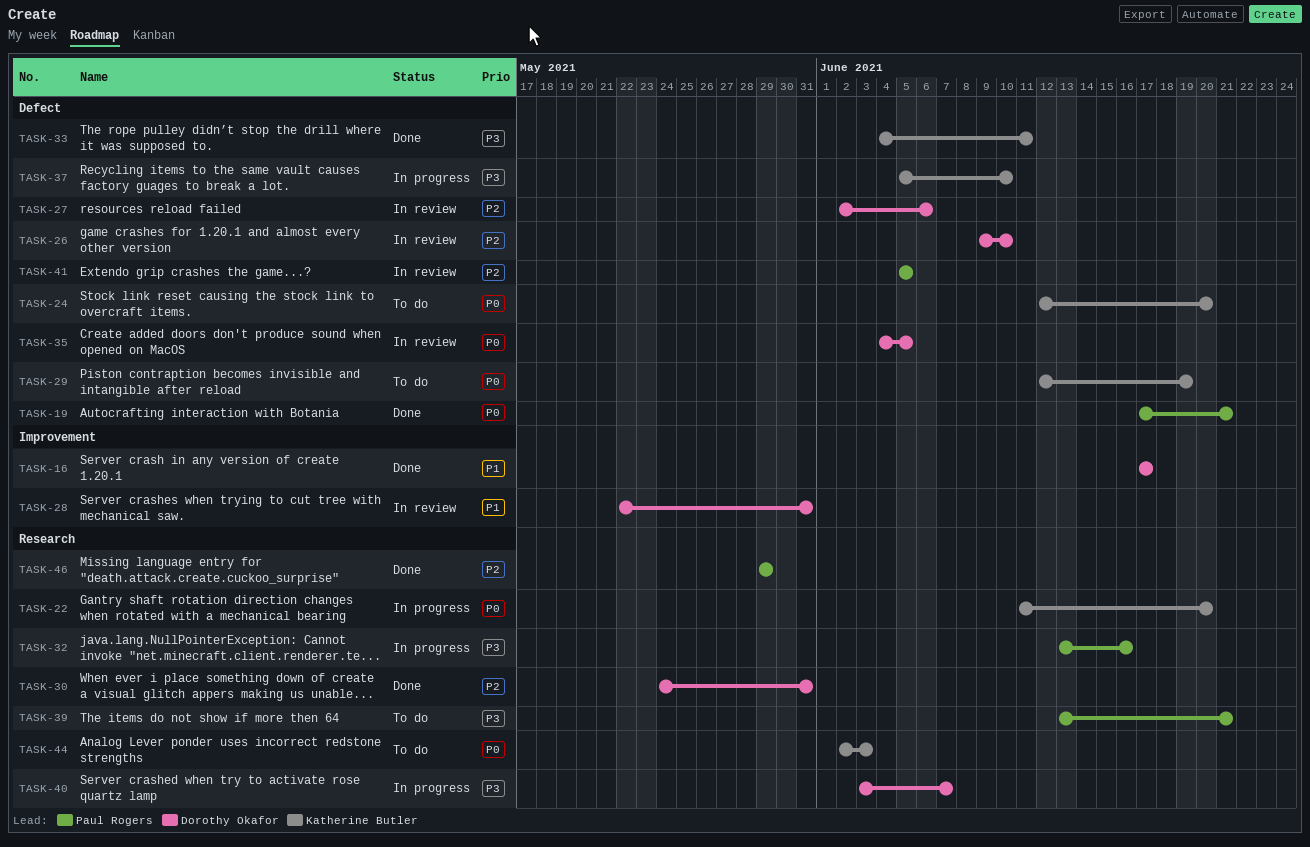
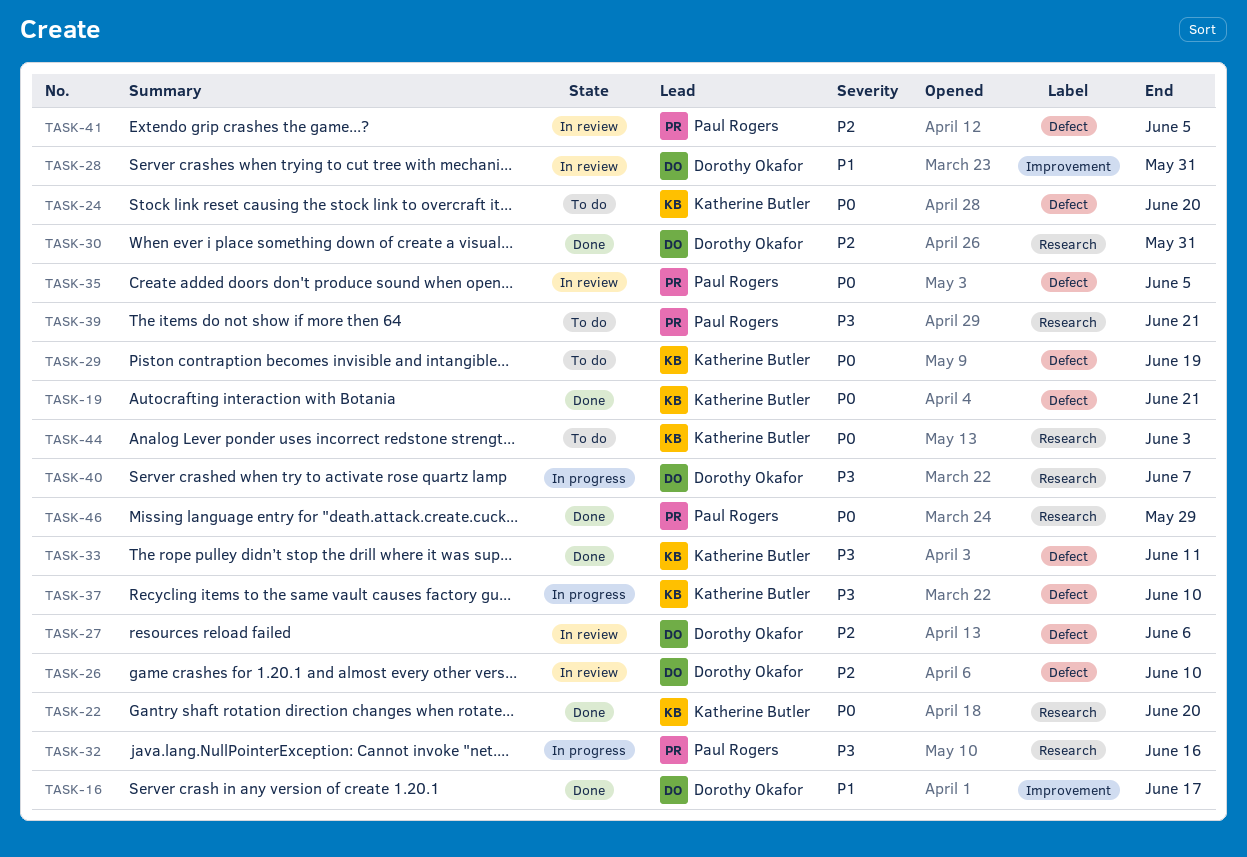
TASK-19, owner: Paul Rogers -> Katherine Butler
TASK-22, status: In progress -> Done
TASK-35, owner: Dorothy Okafor -> Paul Rogers
TASK-46, priority: P2 -> P0

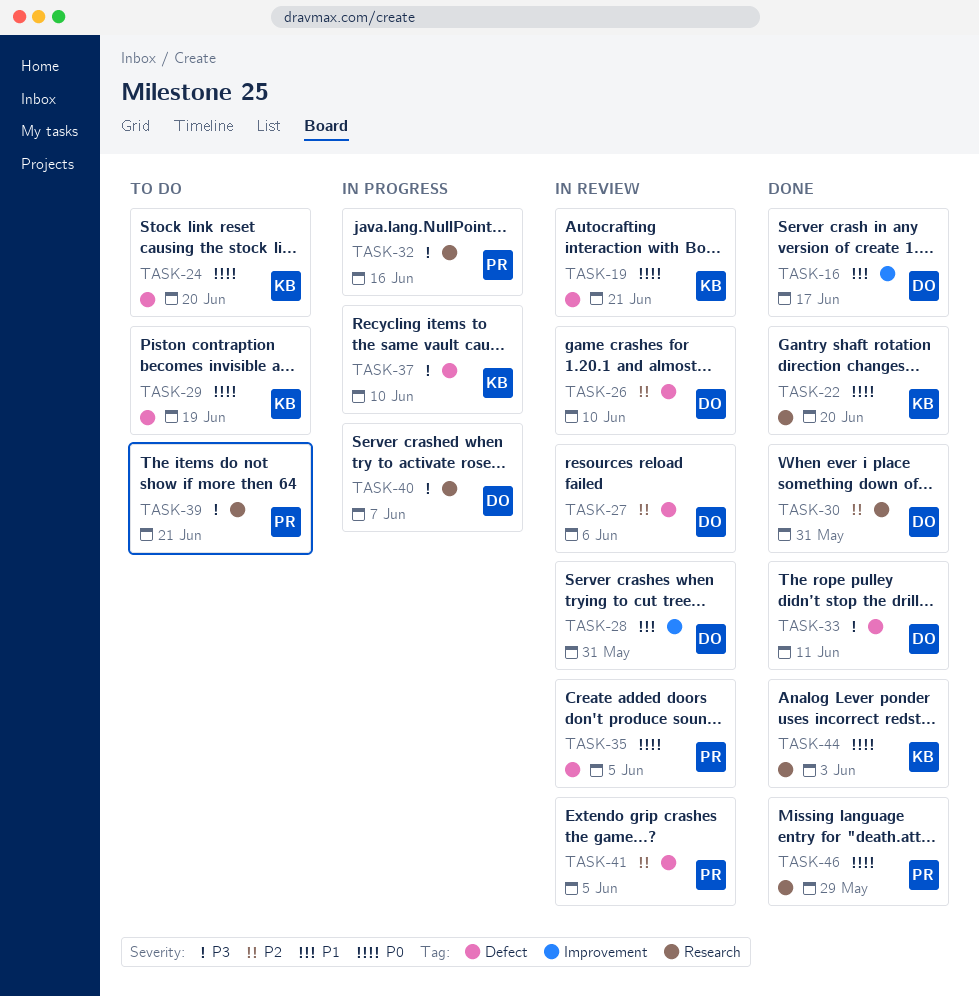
TASK-19, status: Done -> In review
TASK-33, owner: Katherine Butler -> Dorothy Okafor
TASK-44, status: To do -> Done

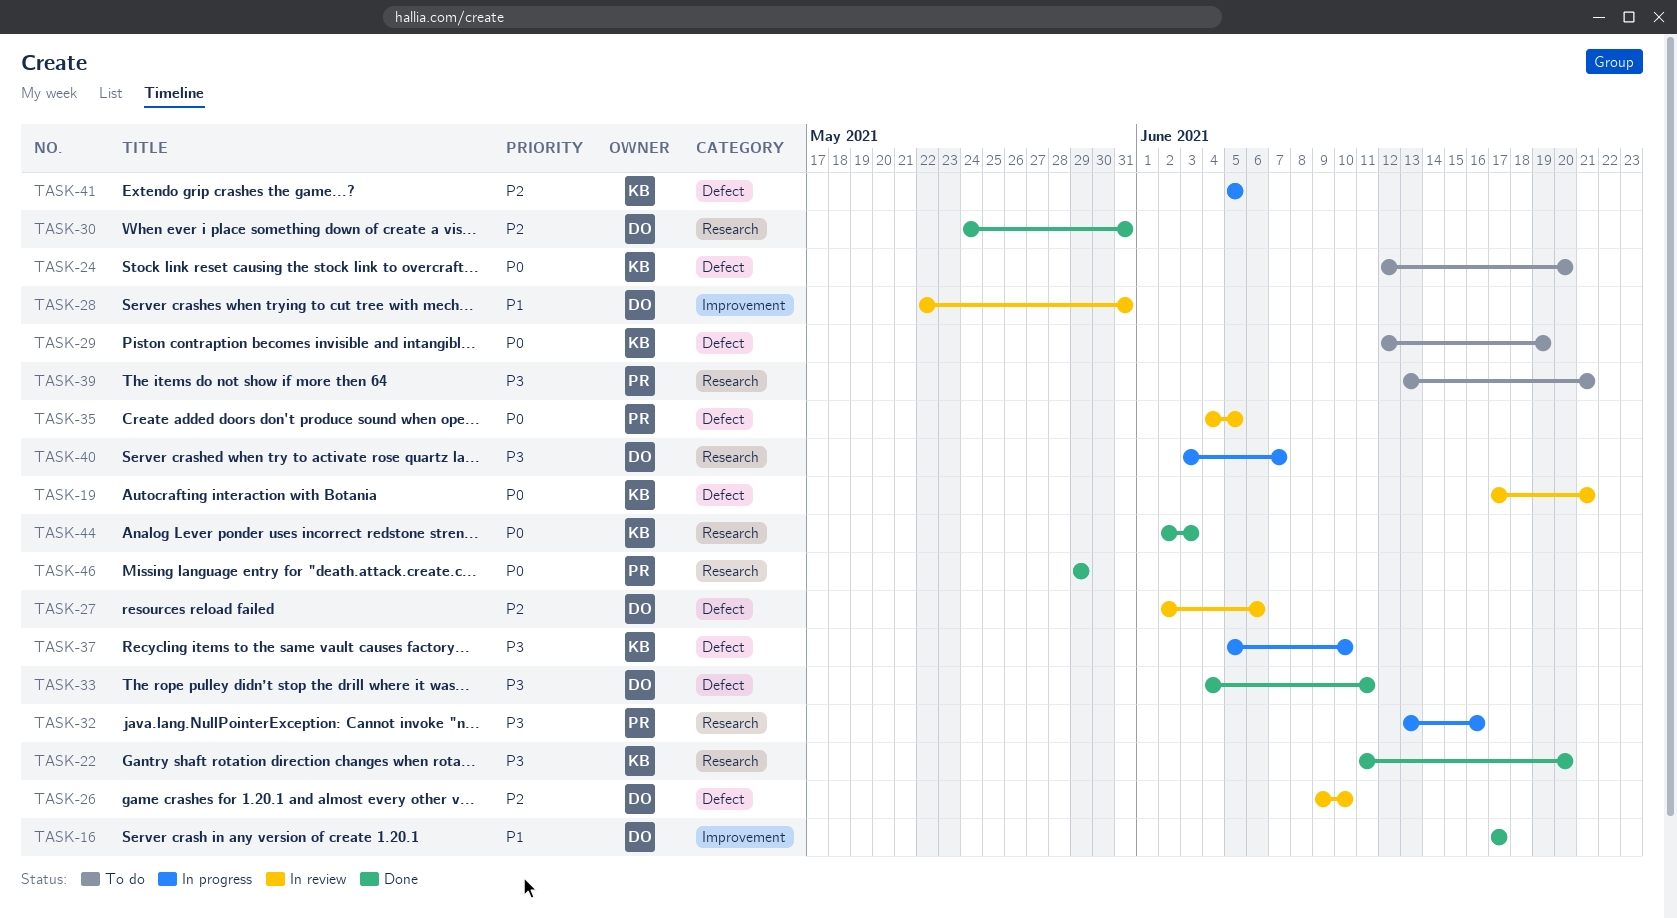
TASK-22, priority: P0 -> P3
TASK-41, status: In review -> In progress
TASK-41, owner: PR -> KB

